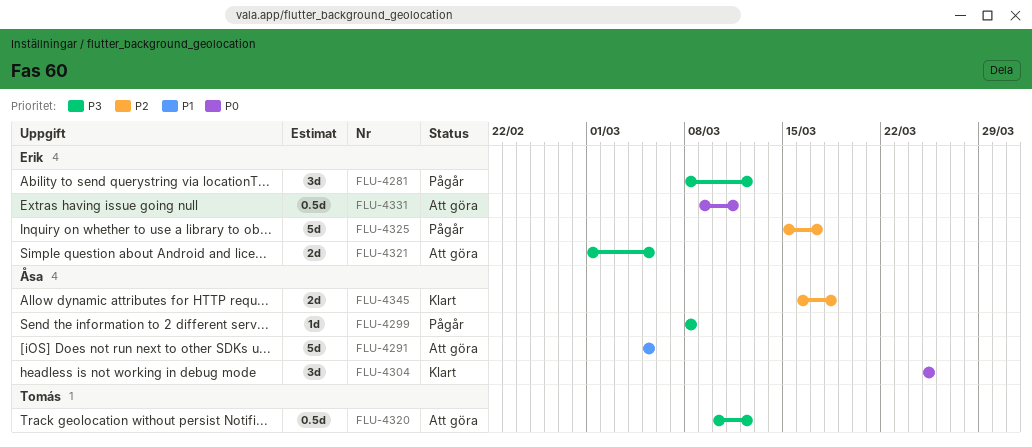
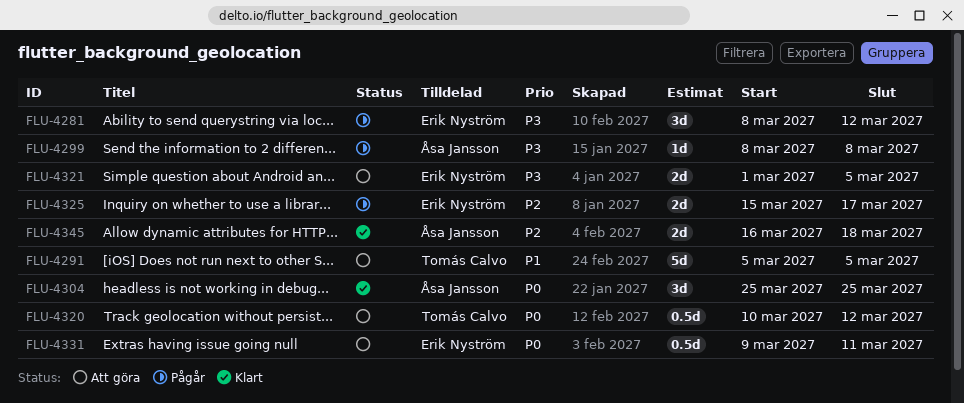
FLU-4291, owner: Åsa Jansson -> Tomás Calvo
FLU-4320, priority: P3 -> P0
FLU-4325, estimate: 5d -> 2d

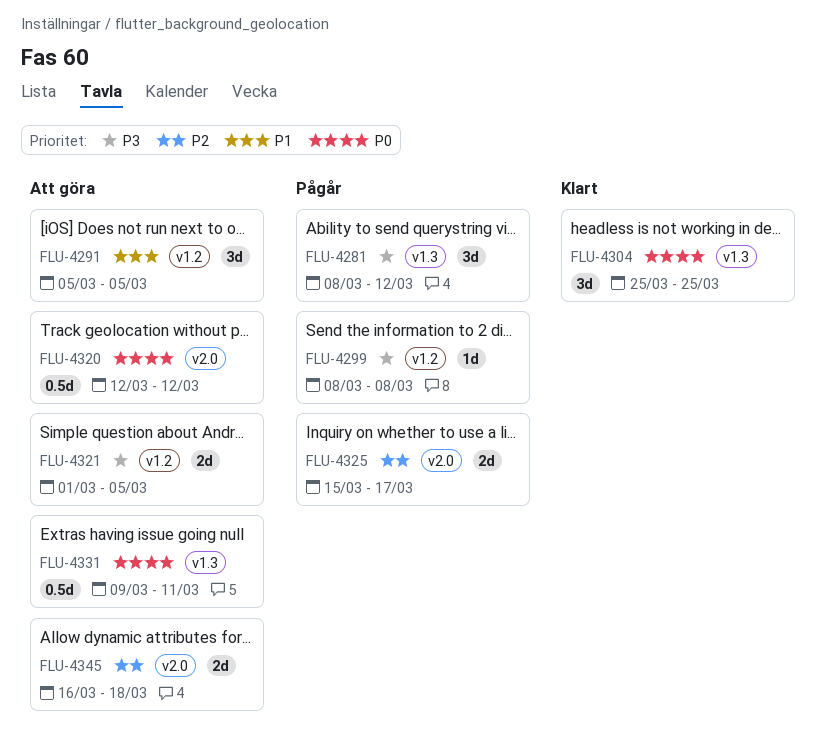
FLU-4291, estimate: 5d -> 3d
FLU-4320, start: Mar 10 -> Mar 12
FLU-4345, status: Klart -> Att göra

